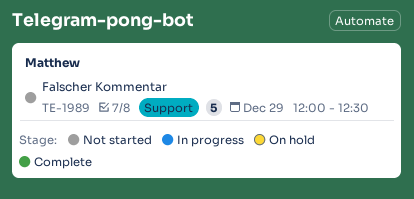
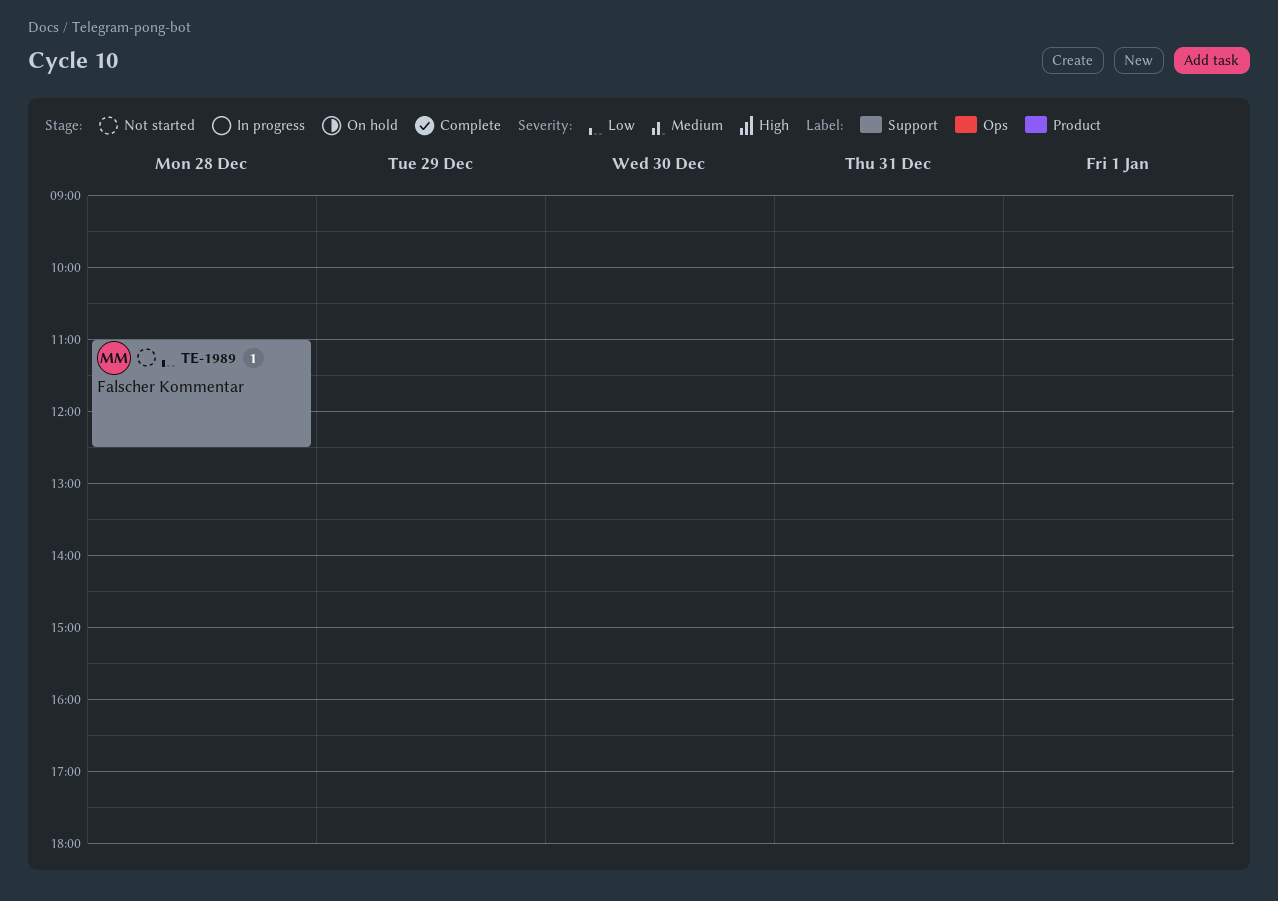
TE-1989, estimate: 5 -> 1
TE-1989, day: Dec 29 -> Dec 28
TE-1989, begins: 12:00 -> 11:00

